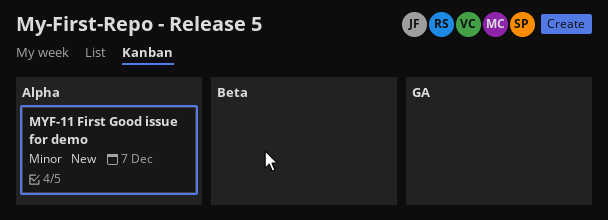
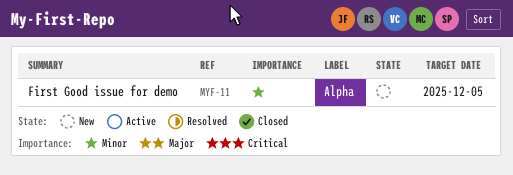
MYF-11, due: Dec 7 -> Dec 5

